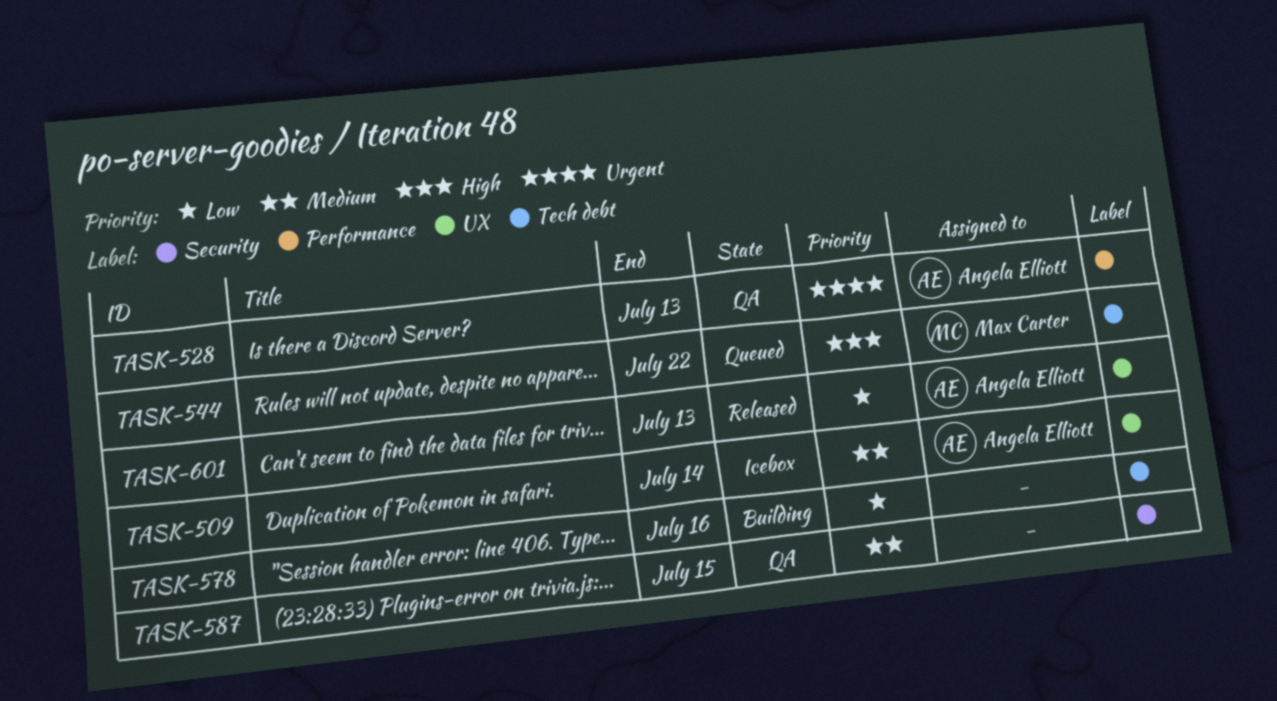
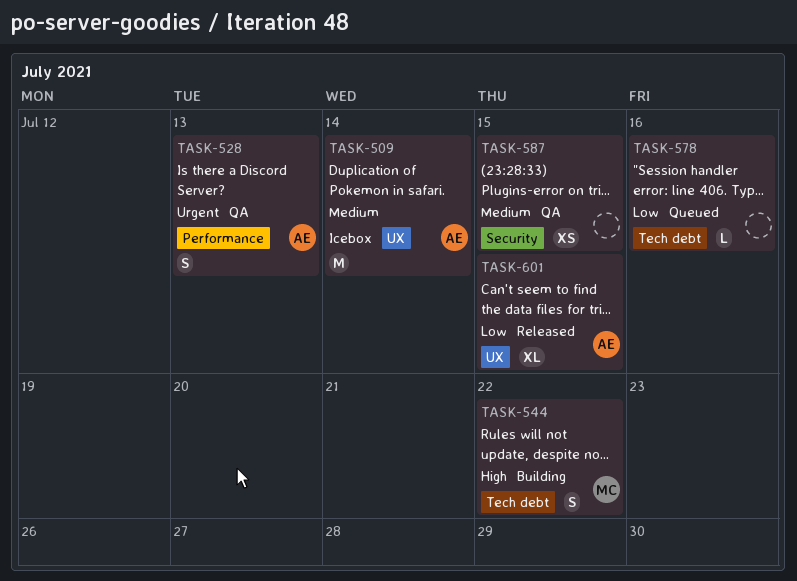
TASK-544, status: Queued -> Building
TASK-578, status: Building -> Queued
TASK-601, due: Jul 13 -> Jul 15

